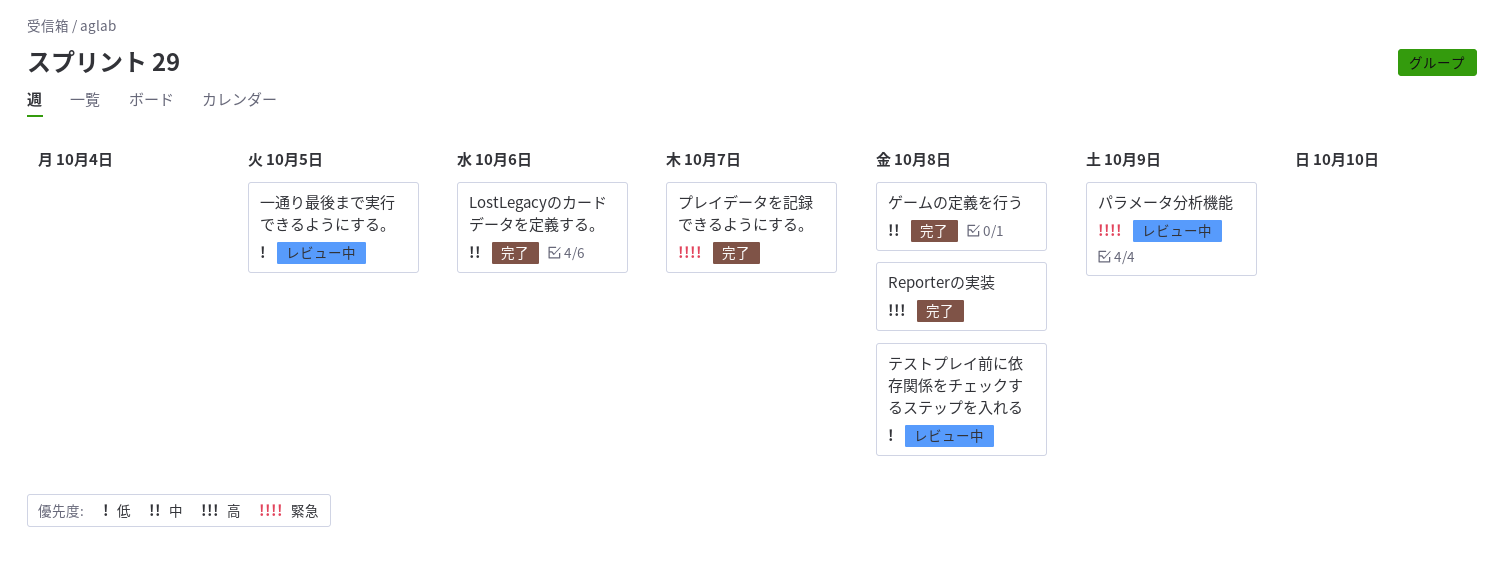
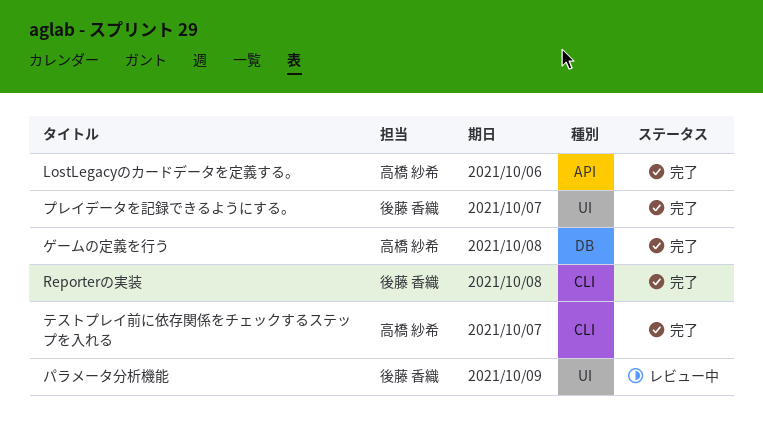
テストプレイ前に依存関係をチェックするステップを入れる, status: レビュー中 -> 完了
テストプレイ前に依存関係をチェックするステップを入れる, due: Oct 8 -> Oct 7
一通り最後まで実行できるようにする。: present -> none

